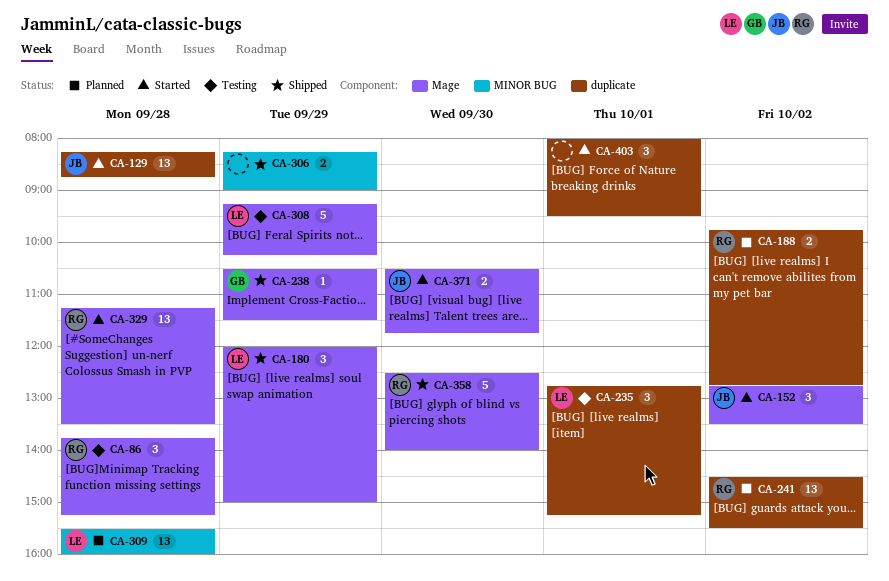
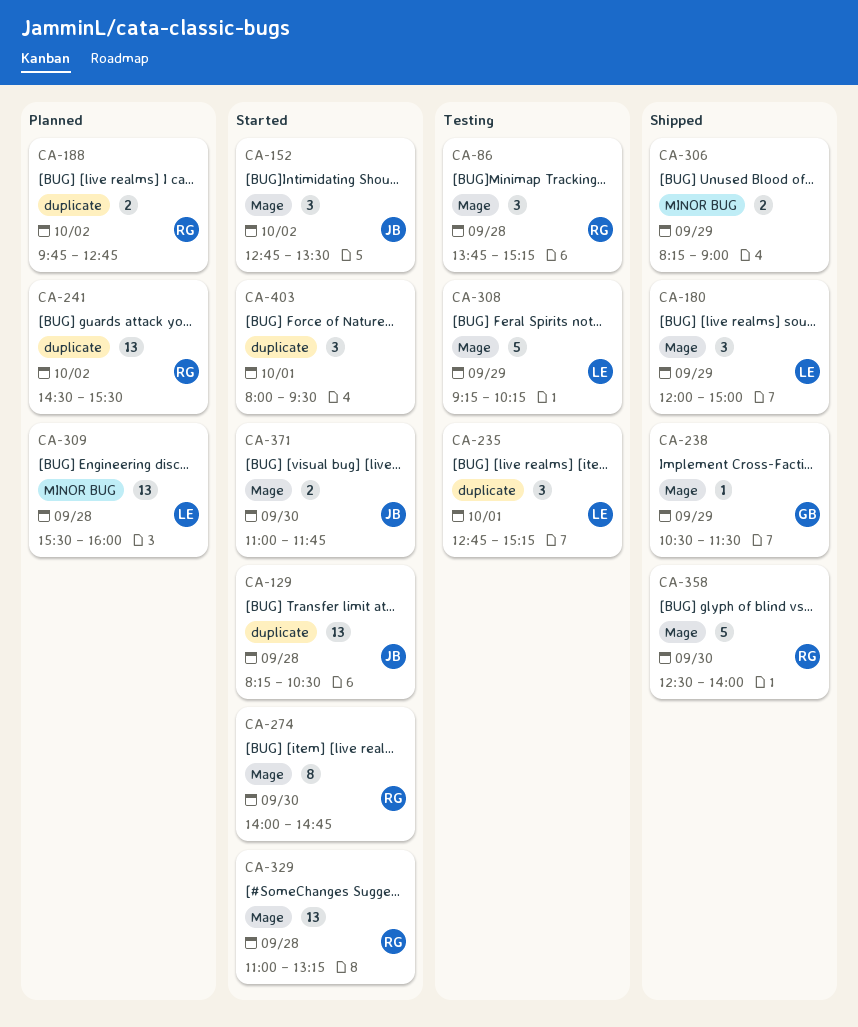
CA-129, ends: 08:45 -> 10:30
CA-274: none -> present
CA-329, begins: 11:15 -> 11:00
CA-329, ends: 13:30 -> 13:15
CA-371, begins: 10:30 -> 11:00

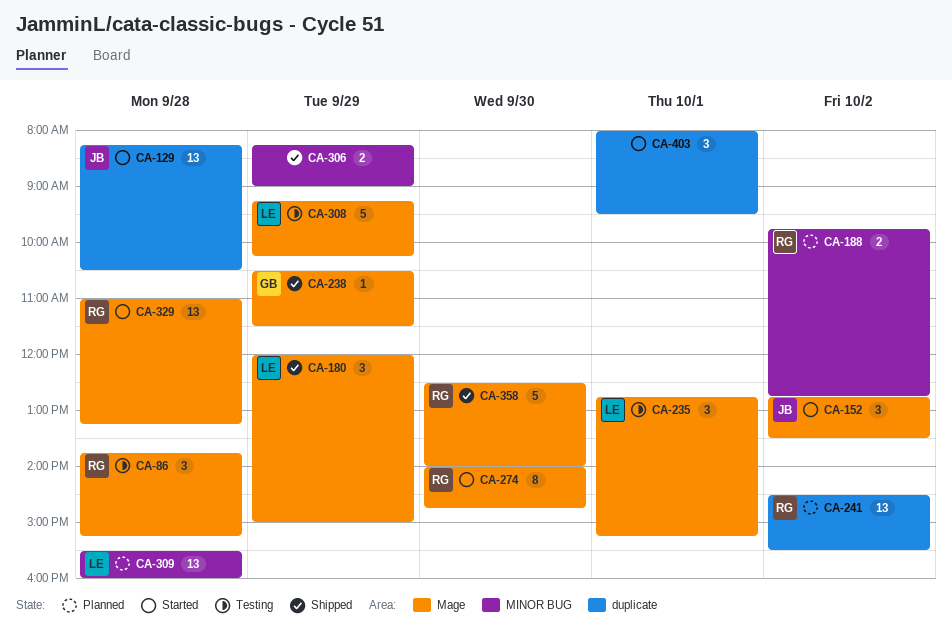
CA-188, label: duplicate -> MINOR BUG
CA-235, label: duplicate -> Mage
CA-371: present -> none

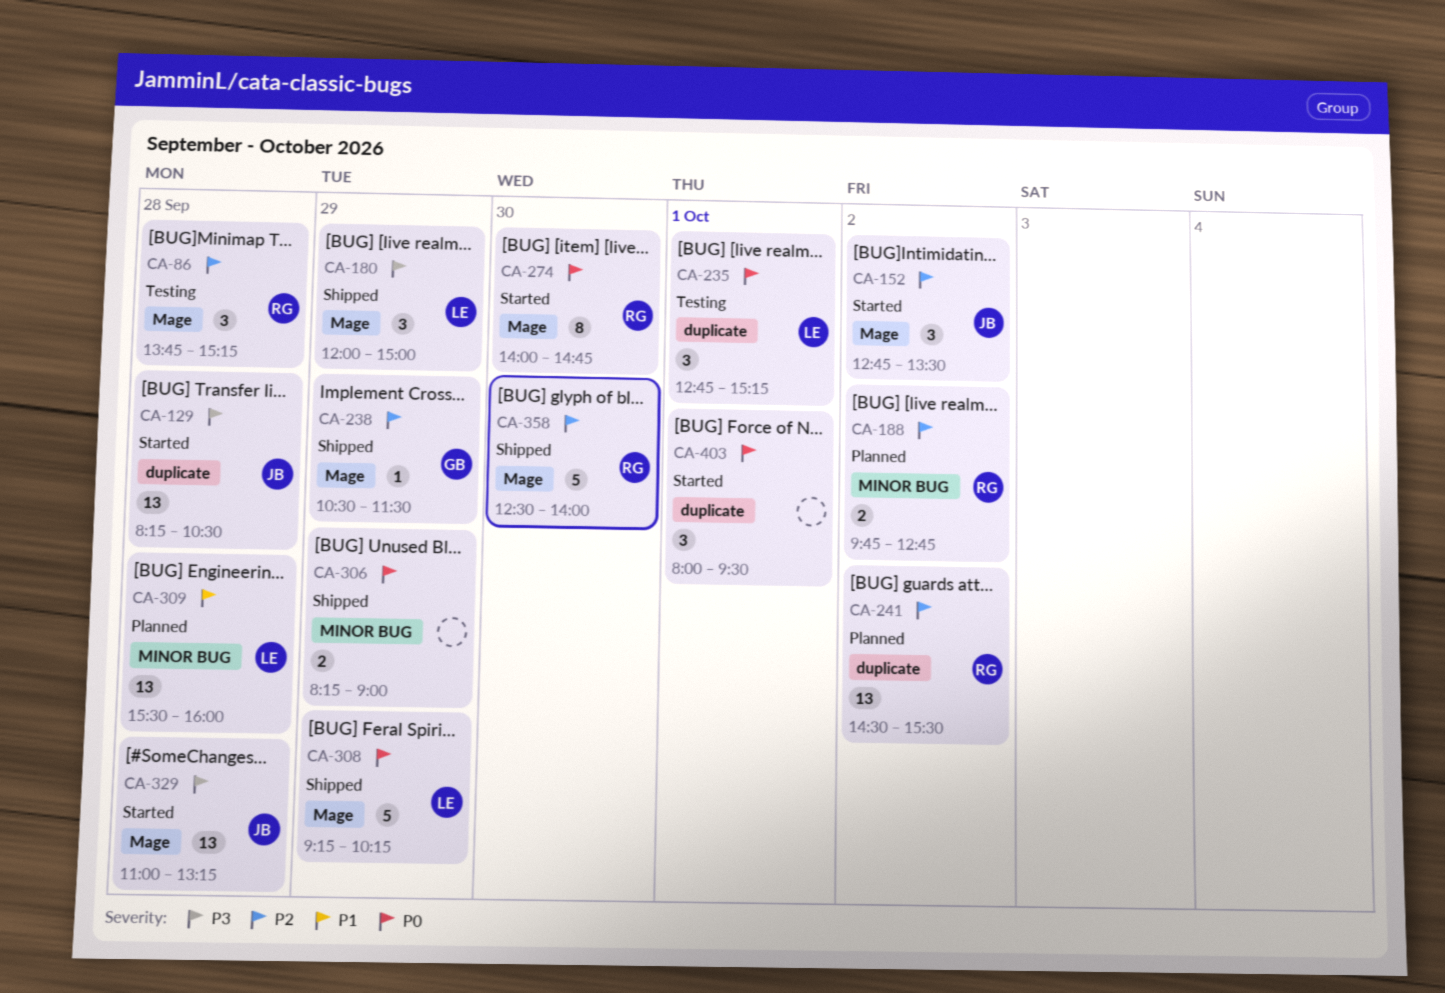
CA-235, label: Mage -> duplicate
CA-308, status: Testing -> Shipped
CA-329, owner: RG -> JB

